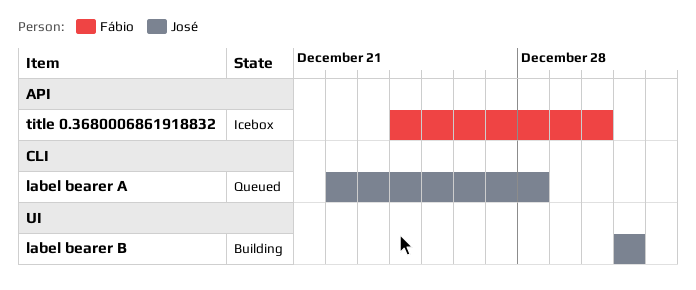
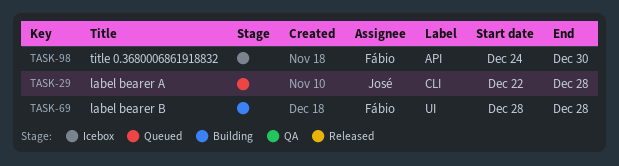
label bearer B, owner: José -> Fábio
label bearer B, start: Dec 31 -> Dec 28
label bearer B, due: Dec 31 -> Dec 28

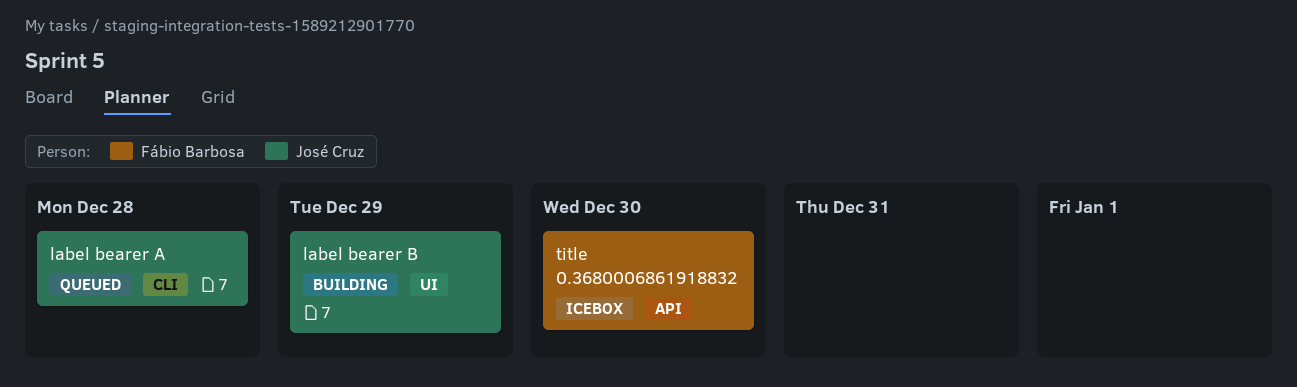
label bearer B, owner: Fábio Barbosa -> José Cruz
label bearer B, due: Dec 28 -> Dec 29

